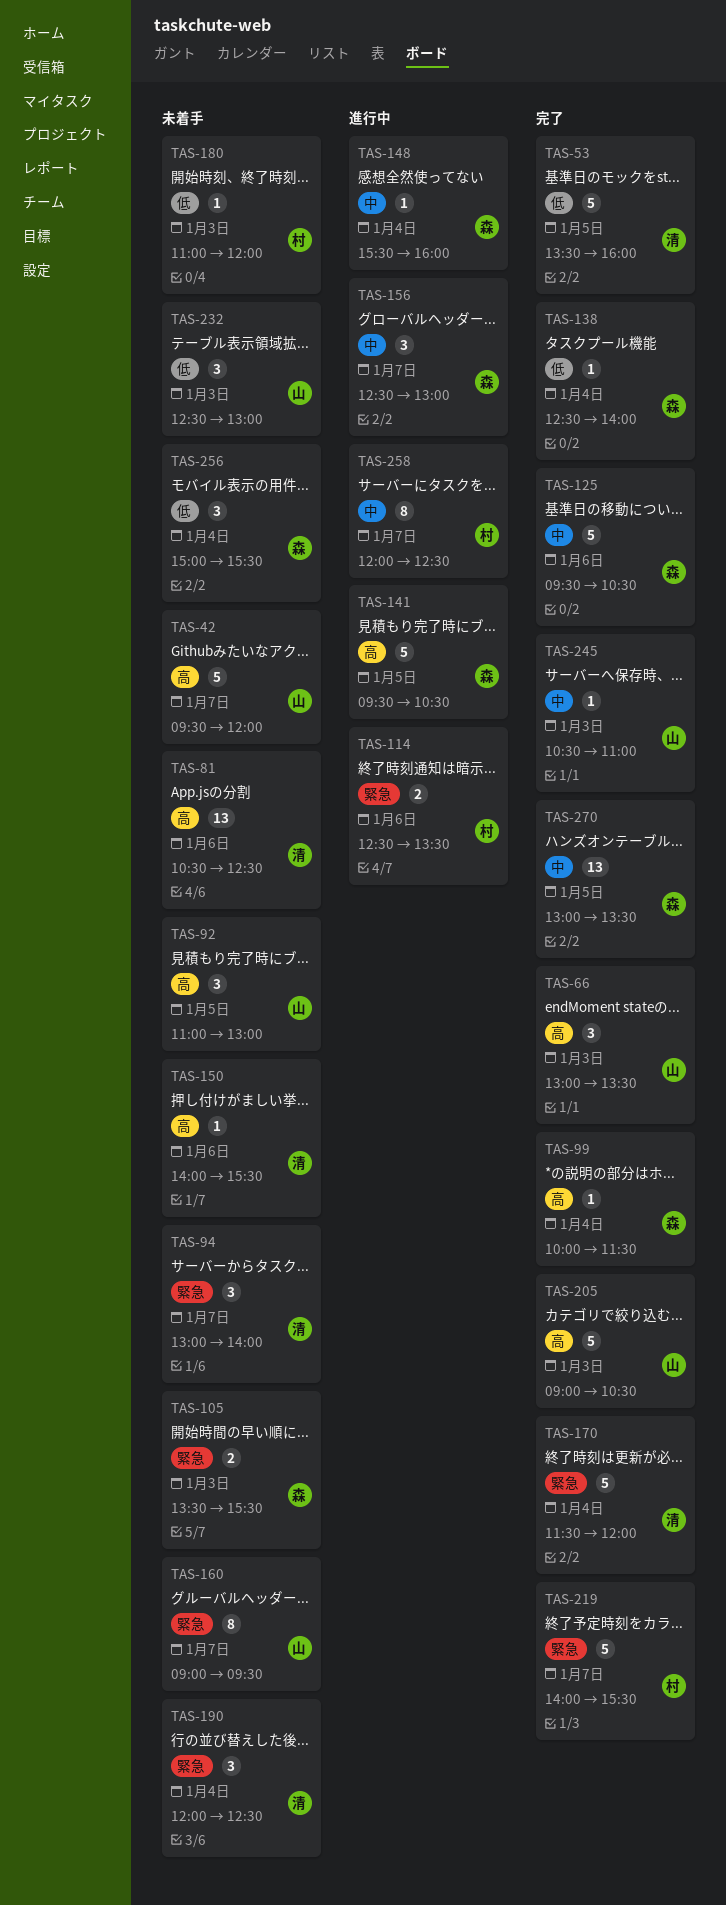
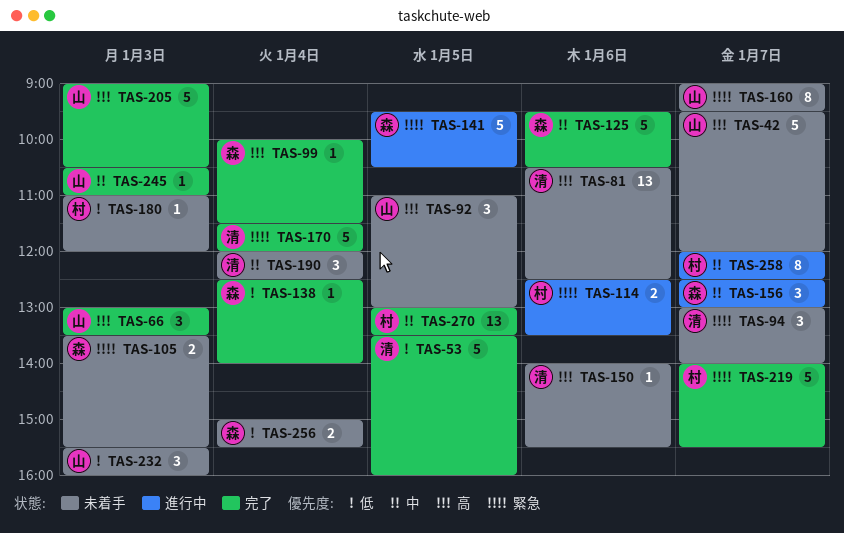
TAS-141, priority: 高 -> 緊急
TAS-148: present -> none
TAS-190, priority: 緊急 -> 中
TAS-232, begins: 12:30 -> 15:30
TAS-232, ends: 13:00 -> 16:00
TAS-256, estimate: 3 -> 2
TAS-270, owner: 森 -> 村

